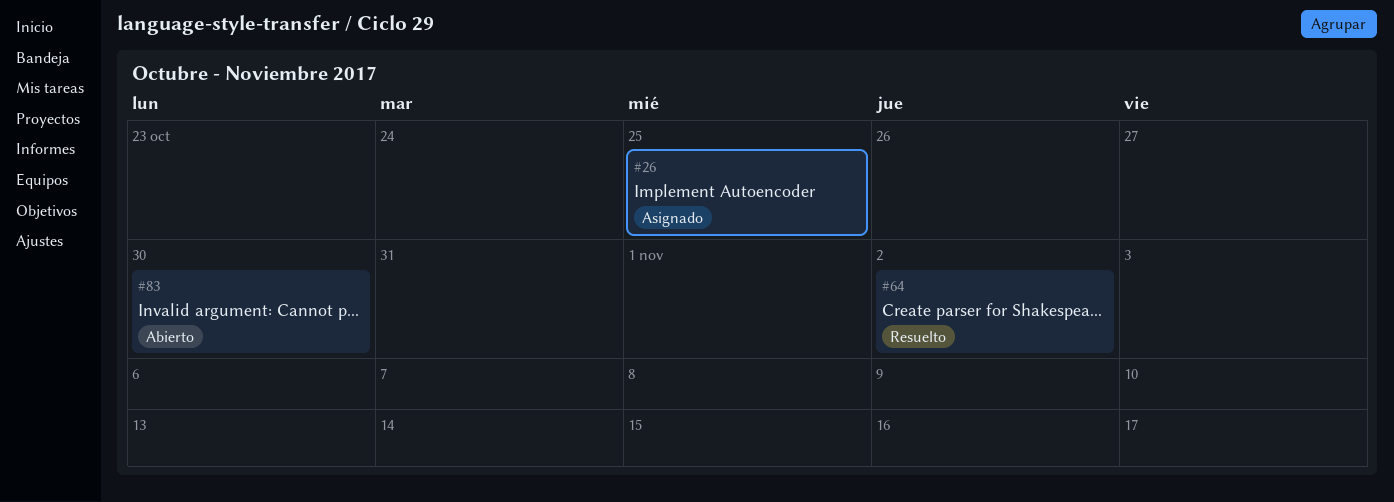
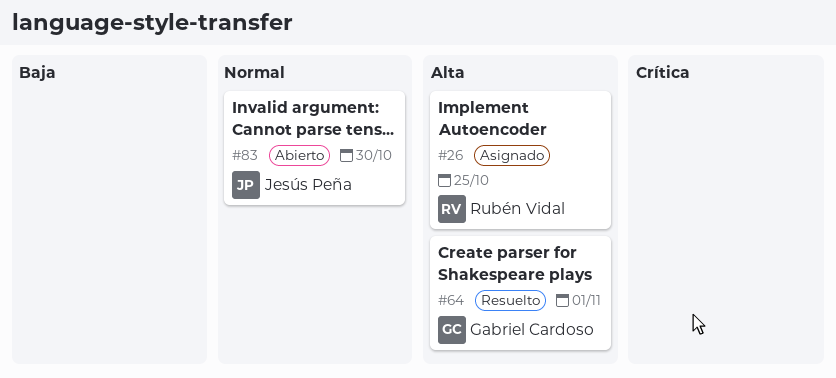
#64, due: Nov 2 -> Nov 1

